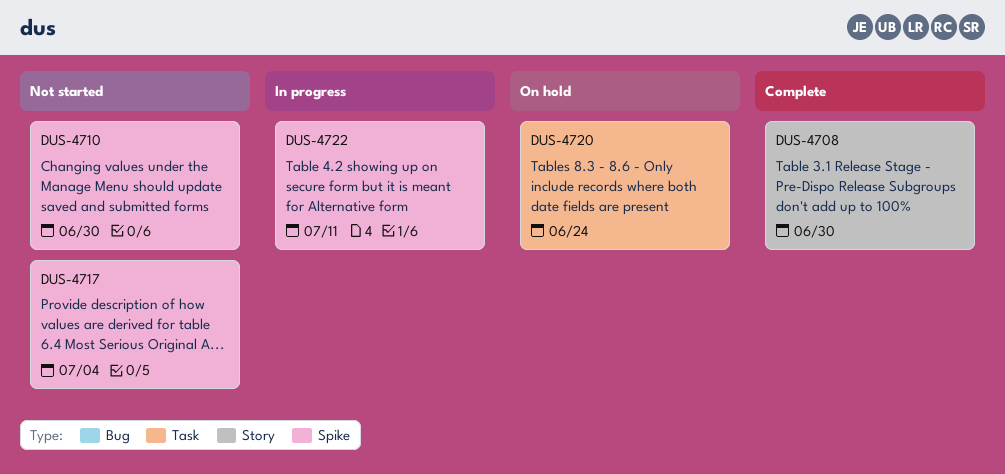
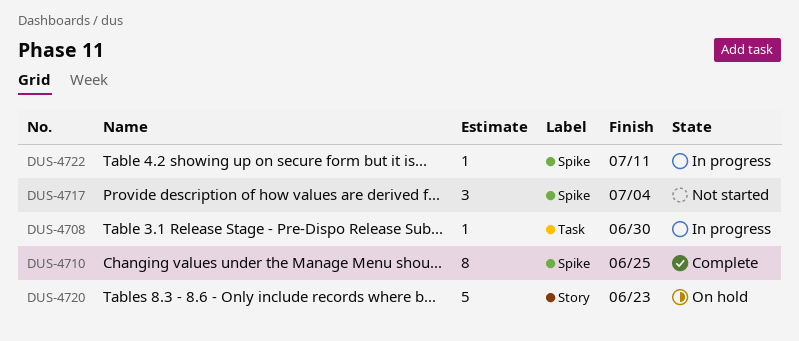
DUS-4708, status: Complete -> In progress
DUS-4708, label: Story -> Task
DUS-4710, status: Not started -> Complete
DUS-4710, due: Jun 30 -> Jun 25
DUS-4720, label: Task -> Story
DUS-4720, due: Jun 24 -> Jun 23

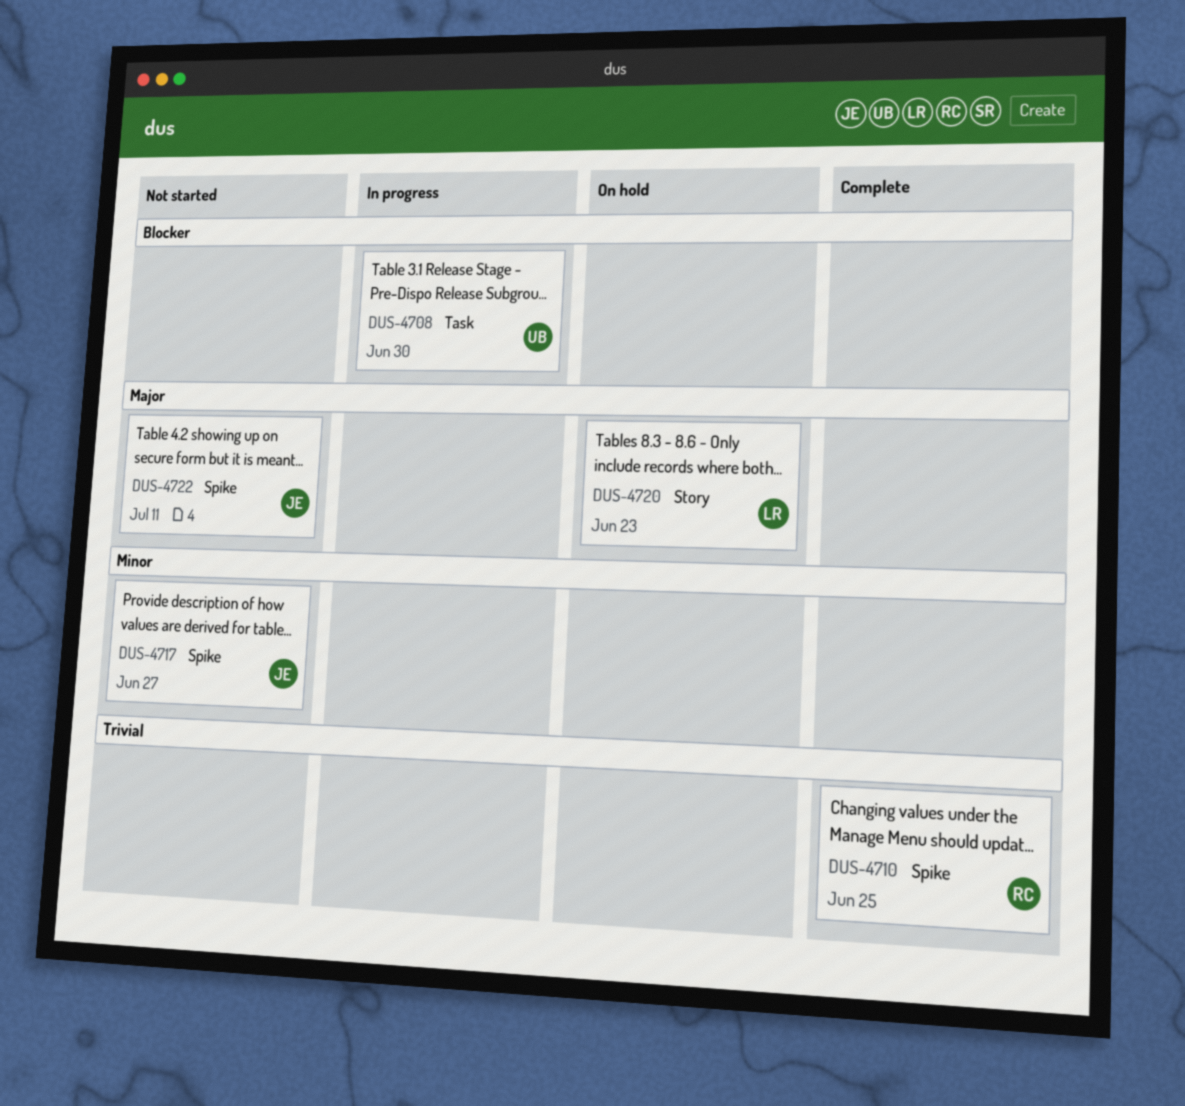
DUS-4717, due: Jul 4 -> Jun 27
DUS-4722, status: In progress -> Not started

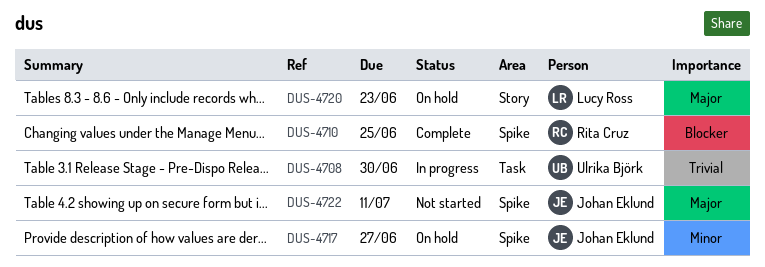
DUS-4708, priority: Blocker -> Trivial
DUS-4710, priority: Trivial -> Blocker
DUS-4717, status: Not started -> On hold

